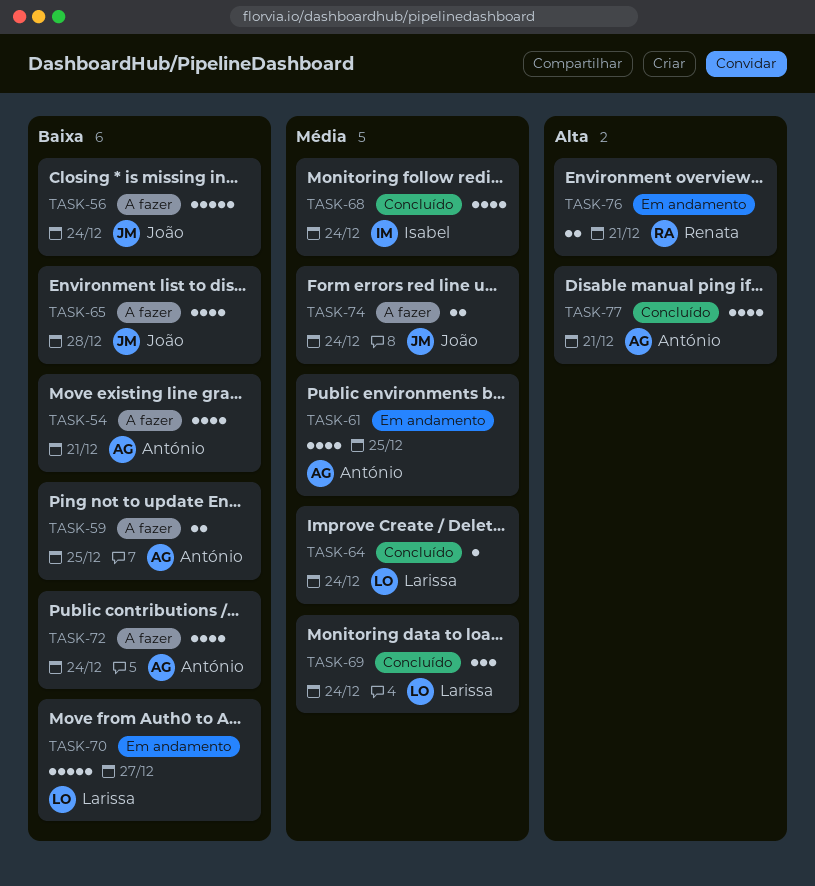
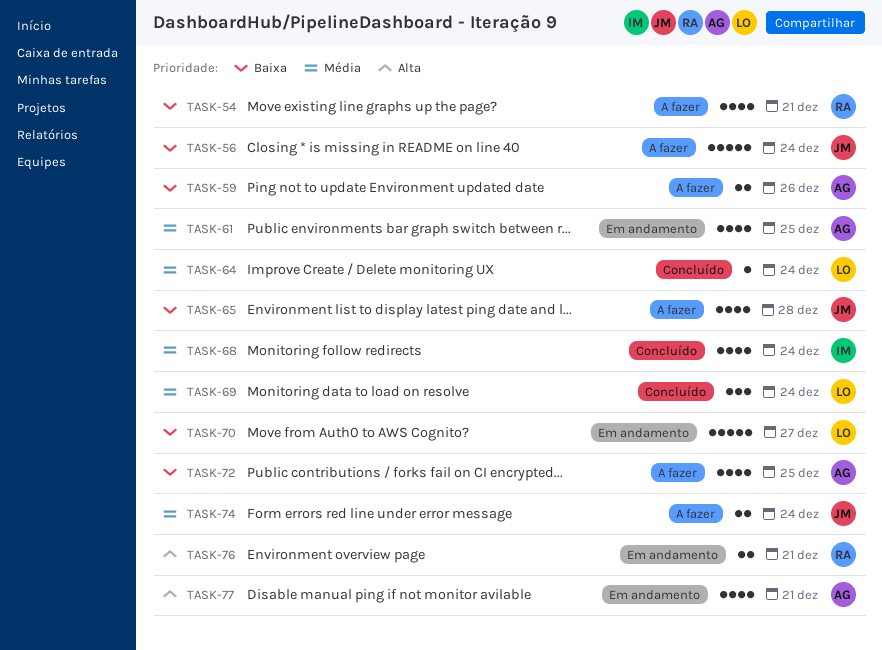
TASK-54, owner: António -> Renata
TASK-59, due: Dec 25 -> Dec 26
TASK-72, due: Dec 24 -> Dec 25
TASK-77, status: Concluído -> Em andamento

